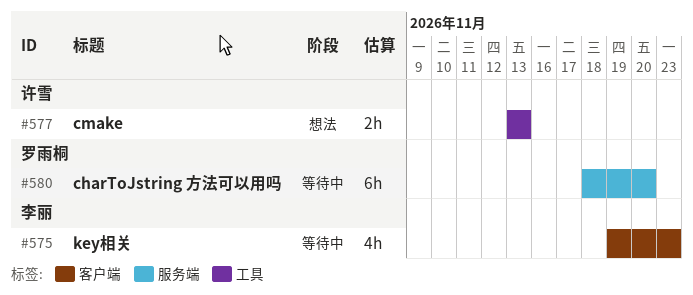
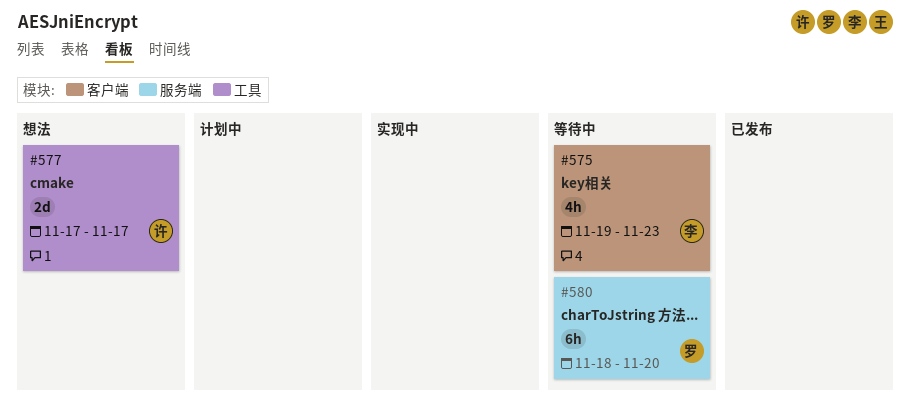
#577, estimate: 2h -> 2d
#577, start: Nov 13 -> Nov 17
#577, due: Nov 13 -> Nov 17

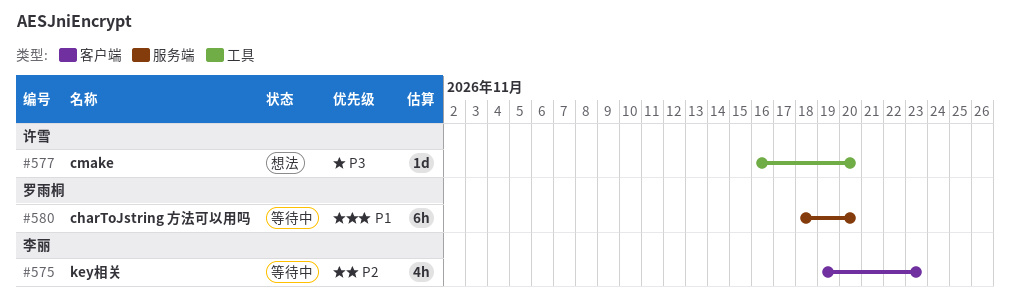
#577, estimate: 2d -> 1d
#577, start: Nov 17 -> Nov 16
#577, due: Nov 17 -> Nov 20

